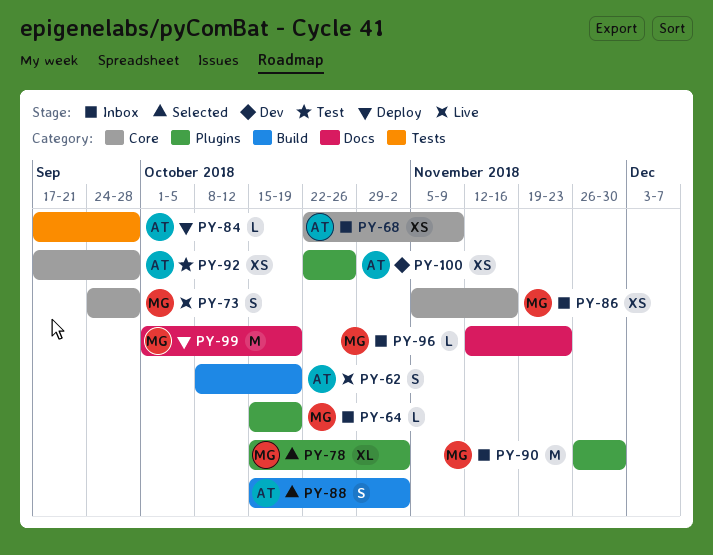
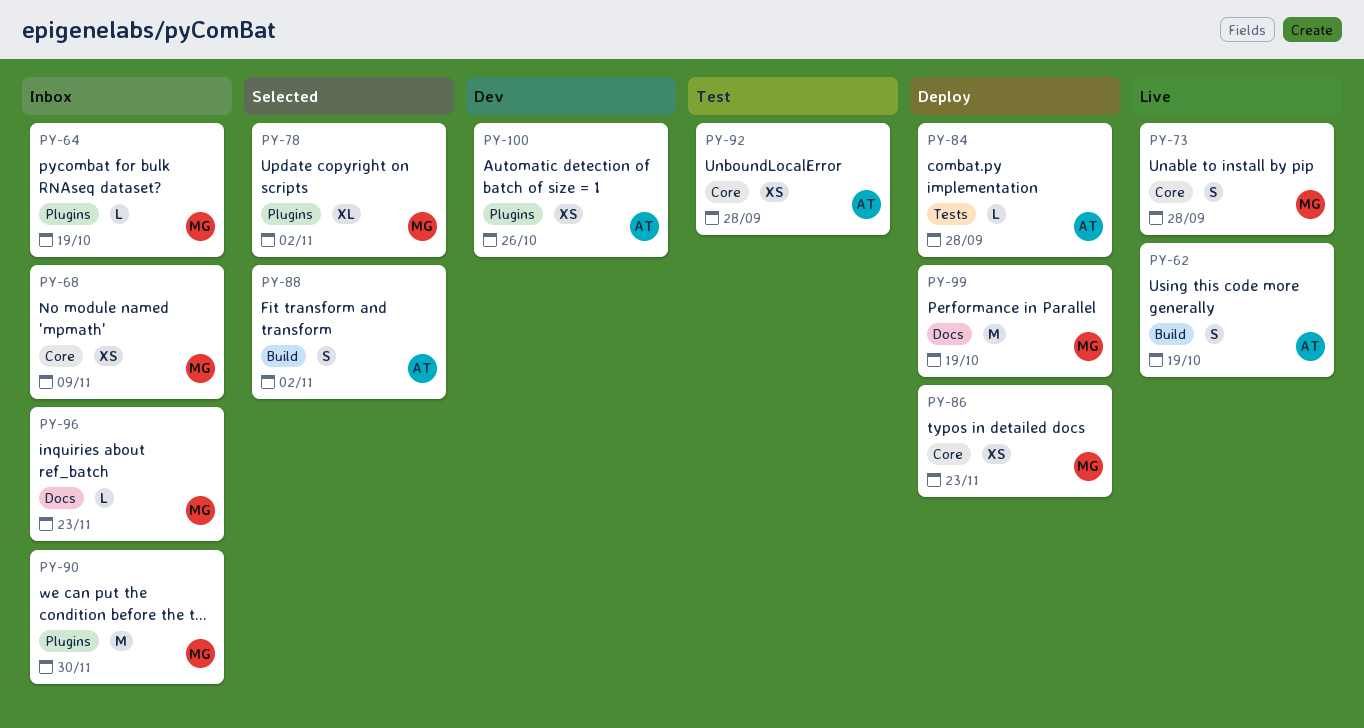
PY-68, owner: AT -> MG
PY-86, status: Inbox -> Deploy
PY-86, due: Nov 16 -> Nov 23

